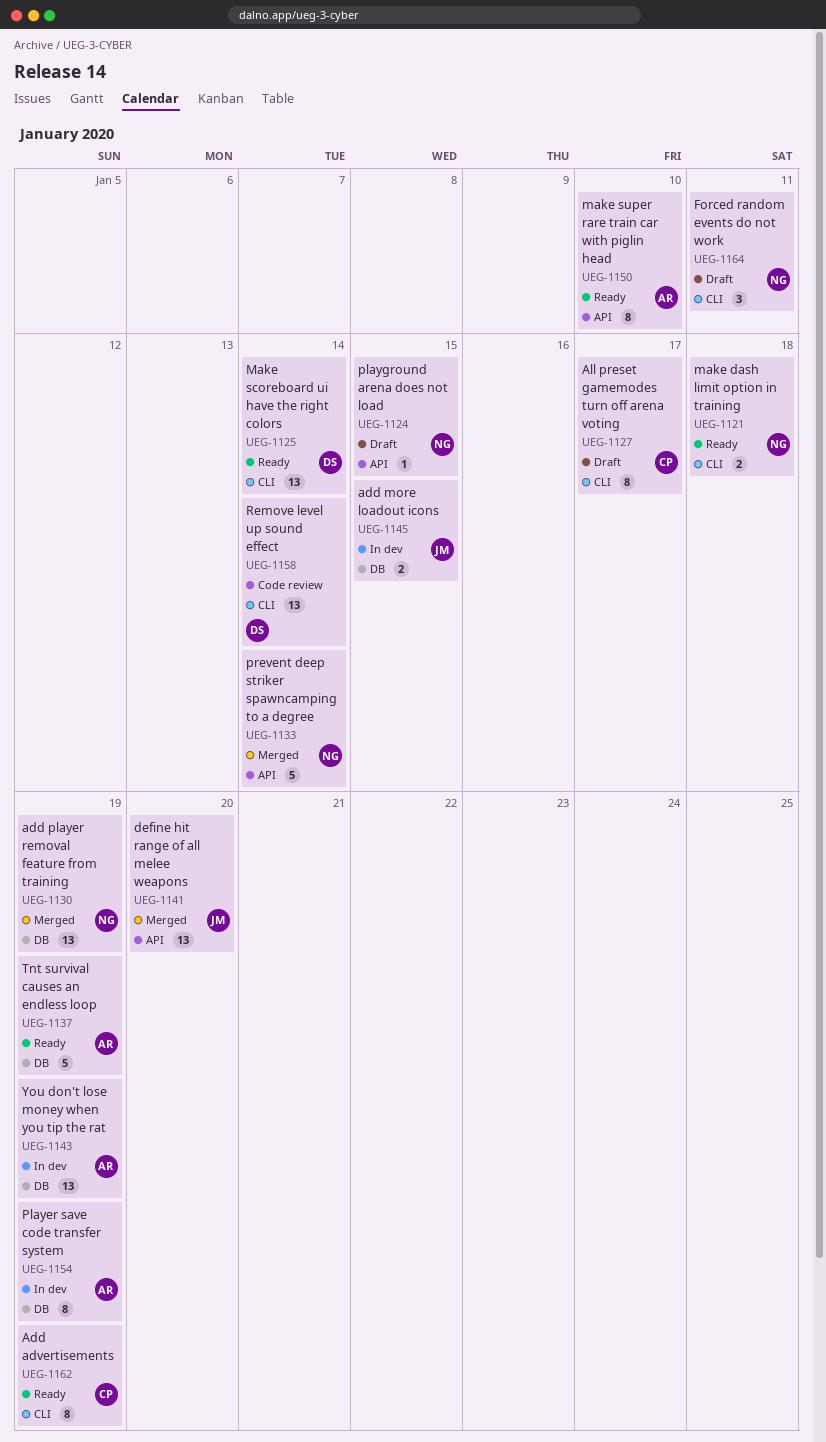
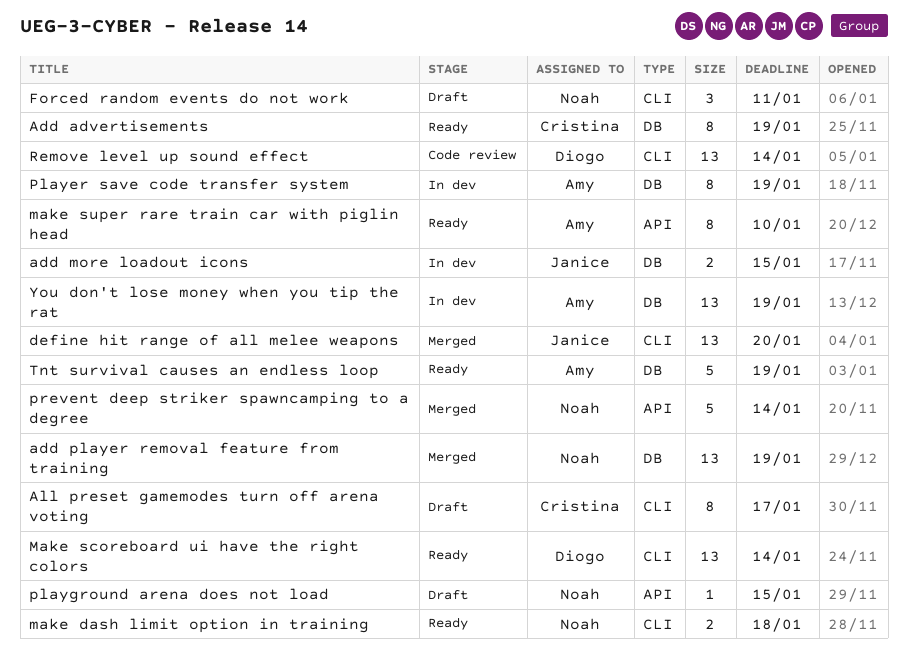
Add advertisements, label: CLI -> DB
define hit range of all melee weapons, label: API -> CLI

